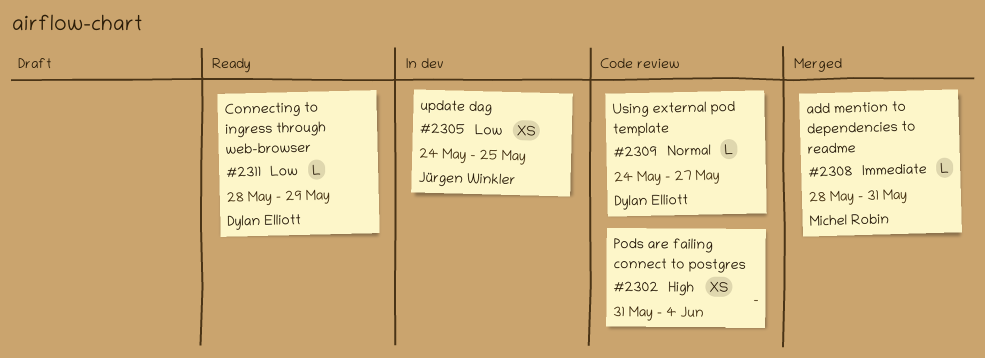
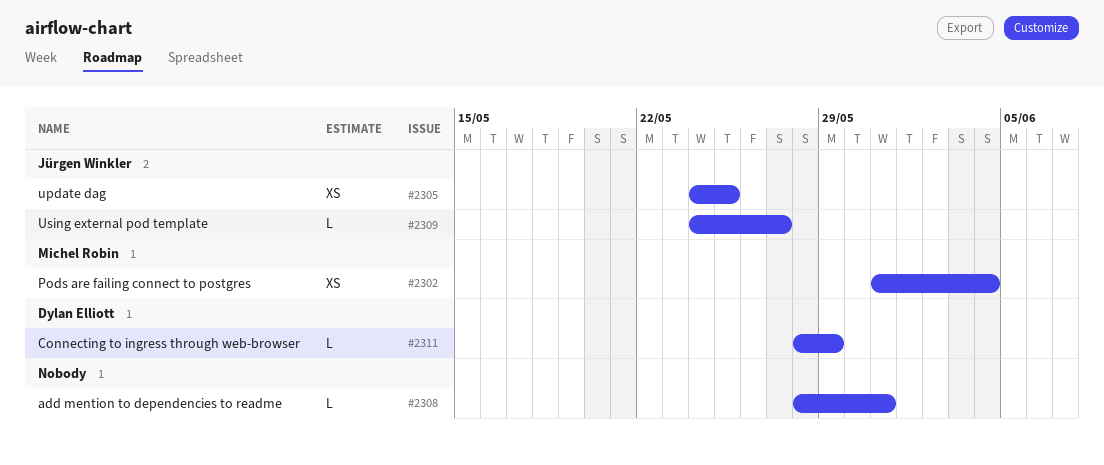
#2302, owner: none -> Michel Robin
#2308, owner: Michel Robin -> none
#2309, owner: Dylan Elliott -> Jürgen Winkler

